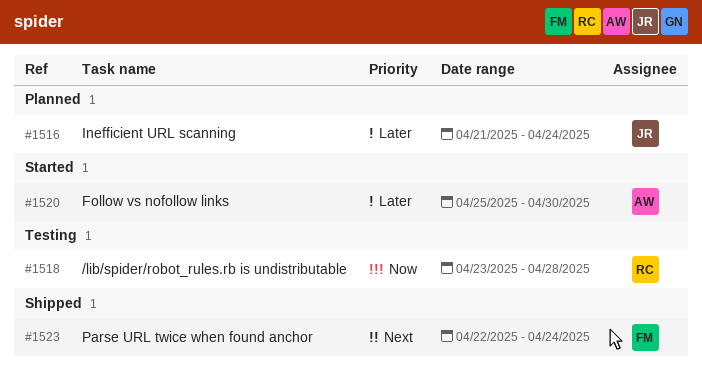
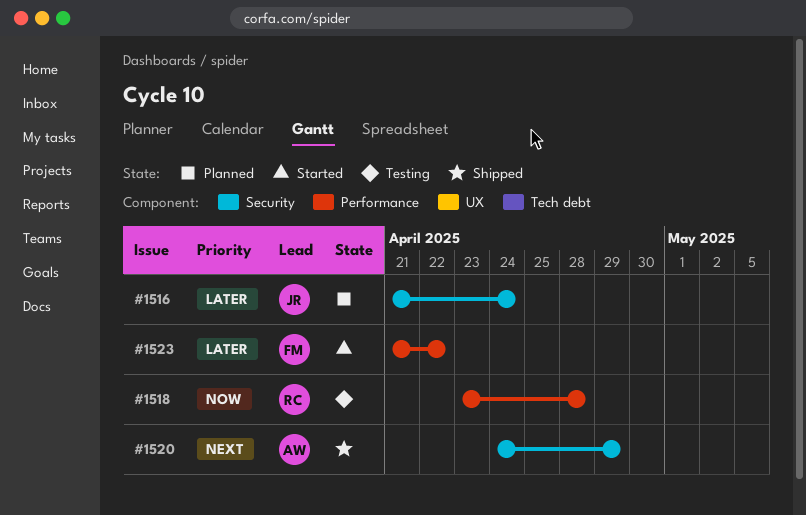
#1520, status: Started -> Shipped
#1520, priority: Later -> Next
#1520, start: Apr 25 -> Apr 24
#1520, due: Apr 30 -> Apr 29
#1523, status: Shipped -> Started
#1523, priority: Next -> Later
#1523, start: Apr 22 -> Apr 21
#1523, due: Apr 24 -> Apr 22

